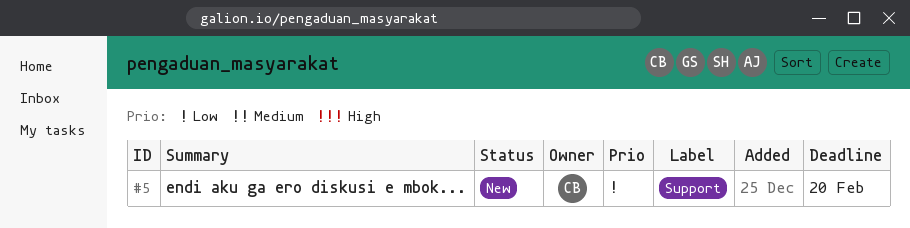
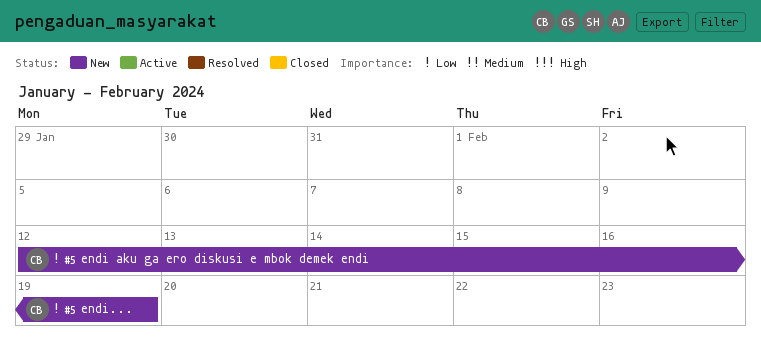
#5, due: Feb 20 -> Feb 19

